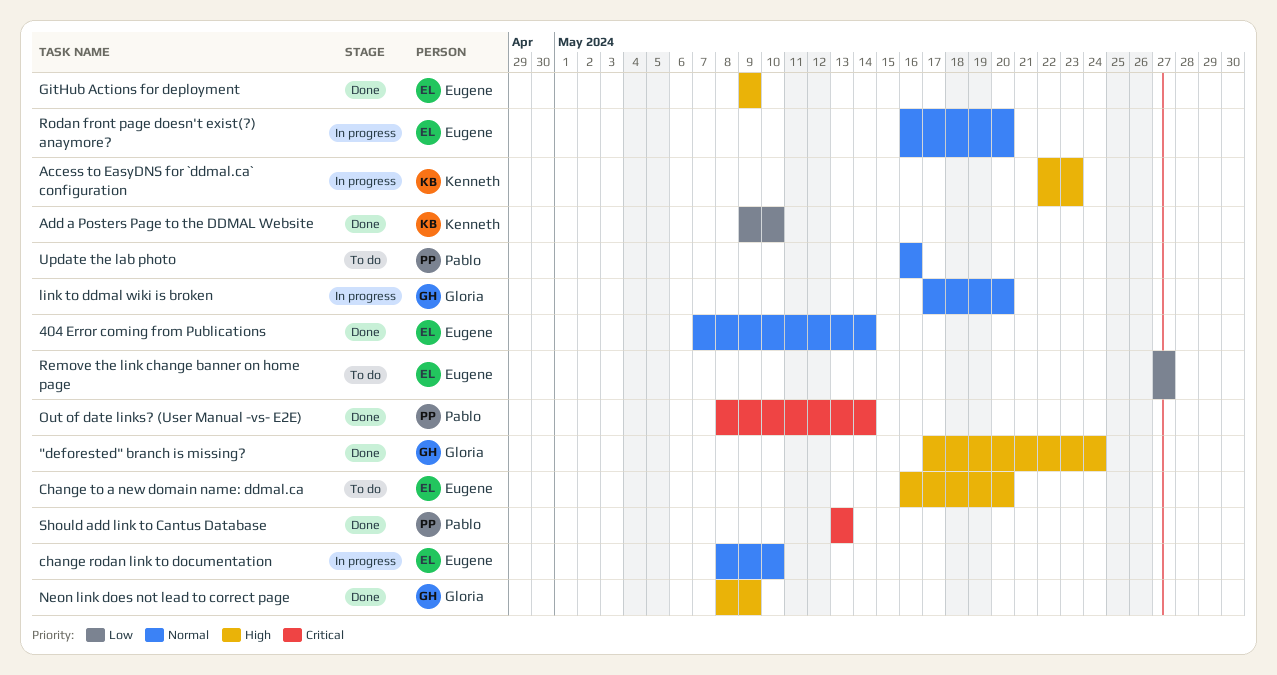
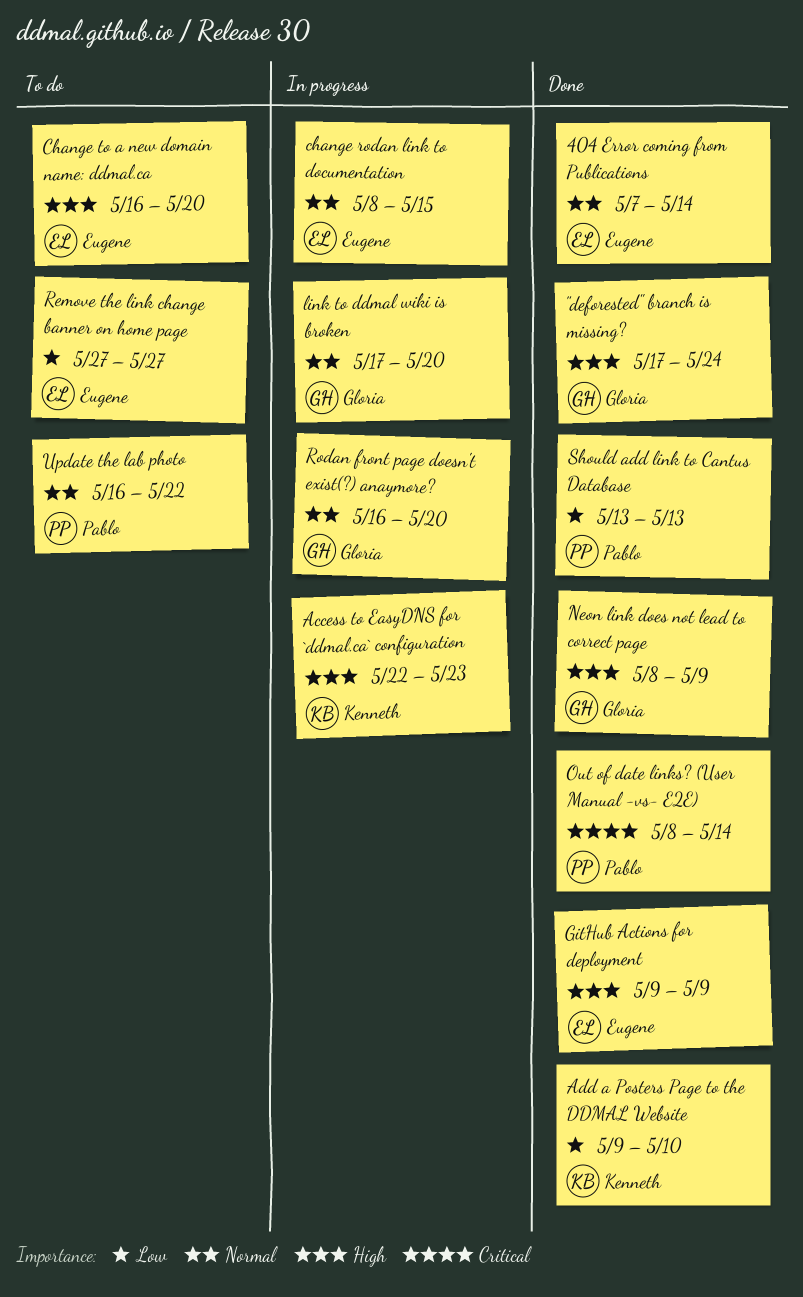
change rodan link to documentation, due: May 10 -> May 15
Rodan front page doesn't exist(?) anaymore?, owner: Eugene -> Gloria
Should add link to Cantus Database, priority: Critical -> Low
Update the lab photo, due: May 16 -> May 22

